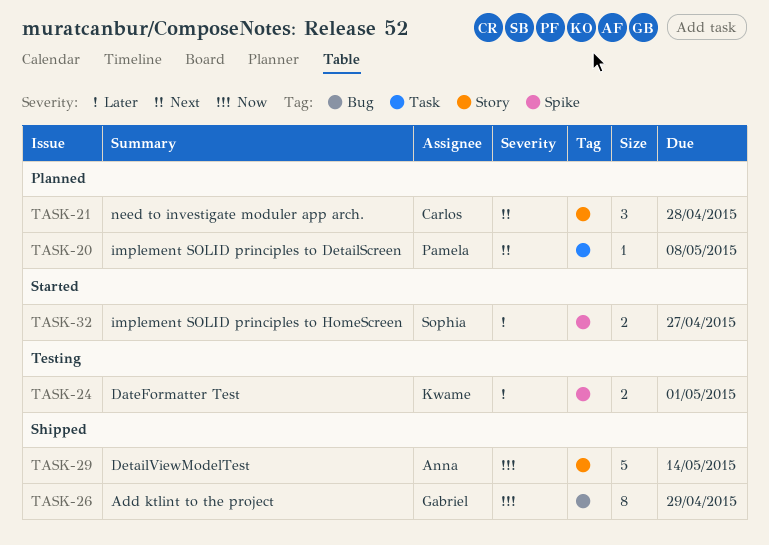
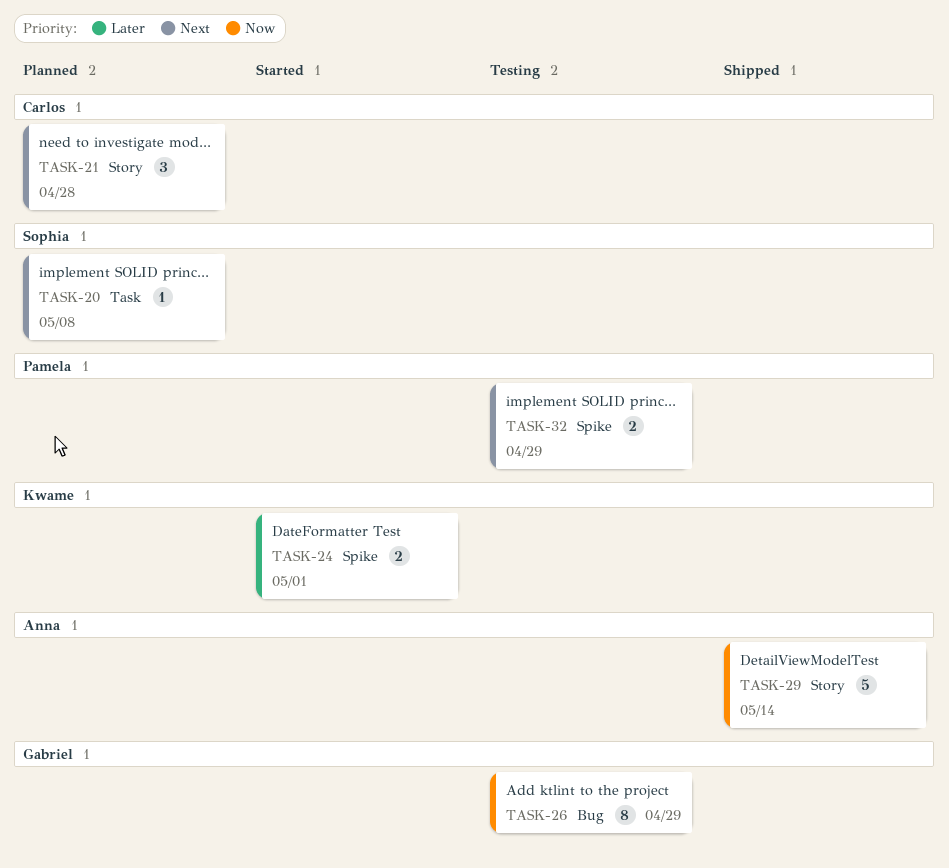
TASK-20, owner: Pamela -> Sophia
TASK-24, status: Testing -> Started
TASK-26, status: Shipped -> Testing
TASK-32, status: Started -> Testing
TASK-32, owner: Sophia -> Pamela
TASK-32, priority: Later -> Next
TASK-32, due: Apr 27 -> Apr 29

